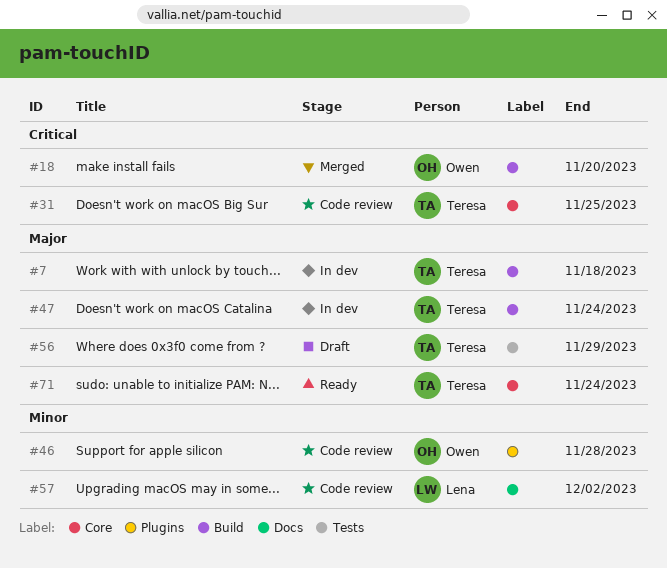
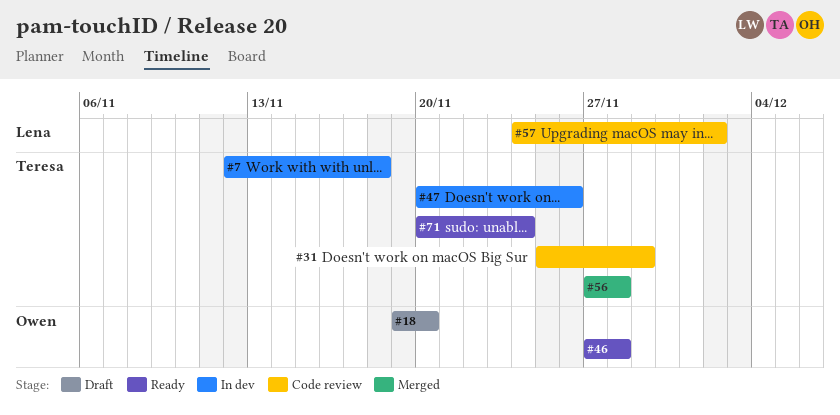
#18, status: Merged -> Draft
#31, due: Nov 25 -> Nov 29
#46, status: Code review -> Ready
#47, due: Nov 24 -> Nov 26
#56, status: Draft -> Merged
#56, due: Nov 29 -> Nov 28

